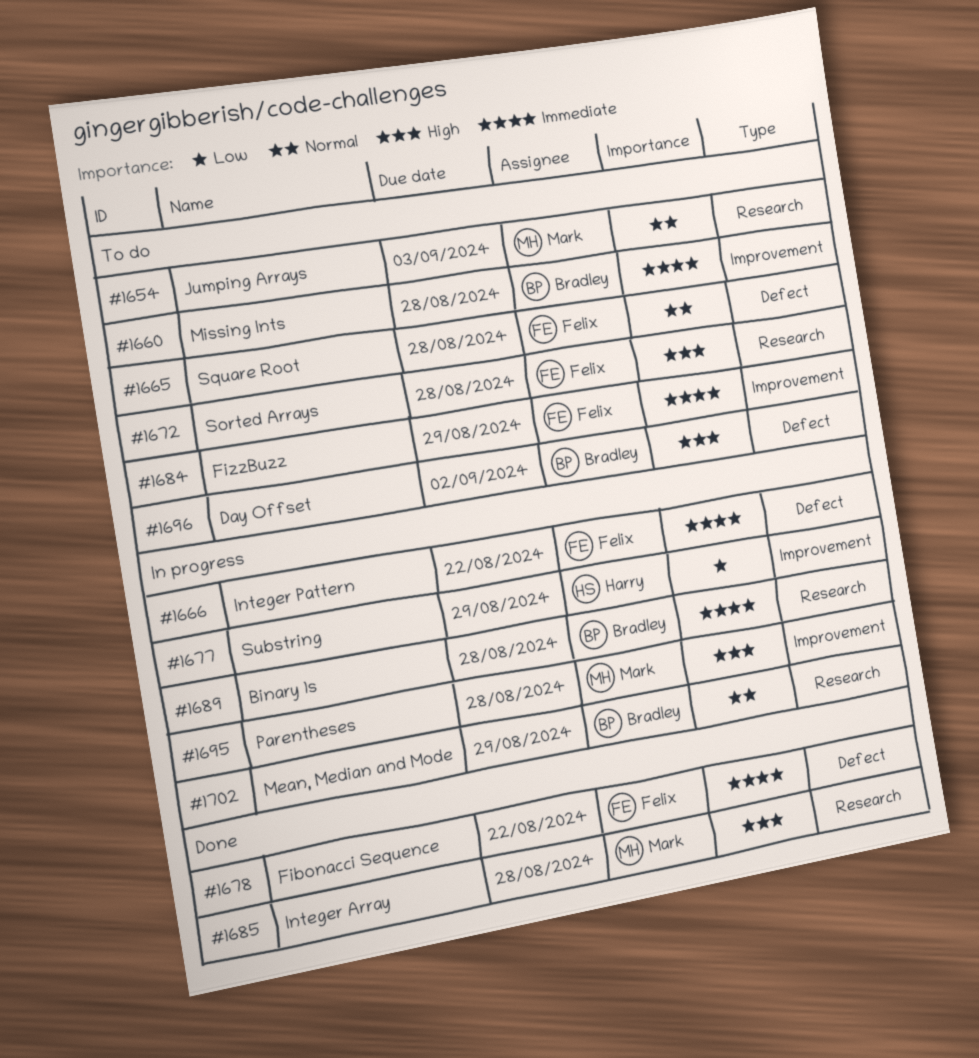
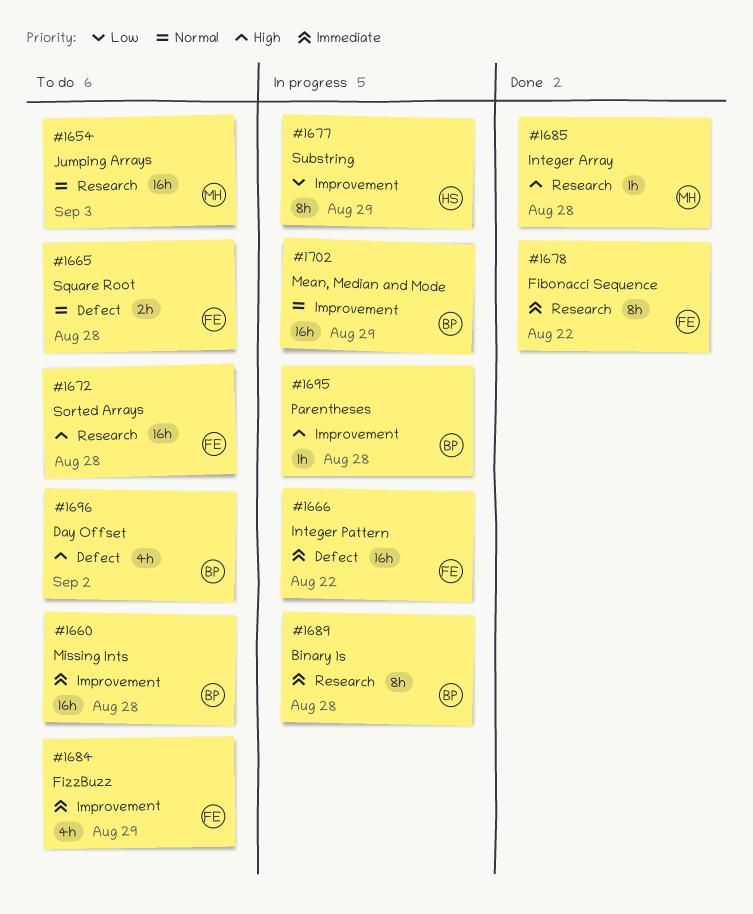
#1678, label: Defect -> Research
#1695, owner: Mark -> Bradley
#1702, label: Research -> Improvement

